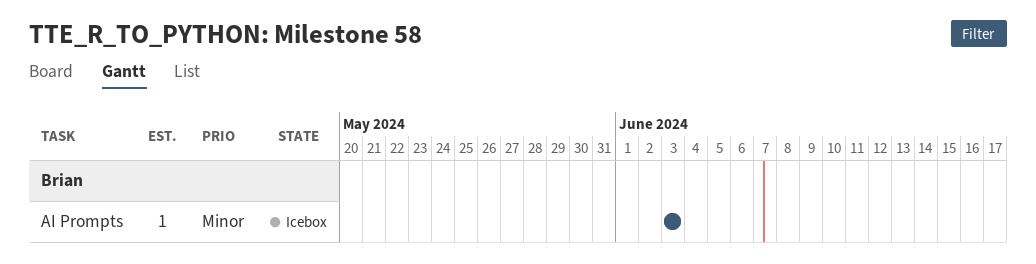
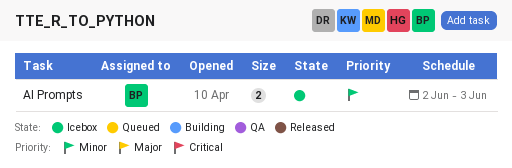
AI Prompts, estimate: 1 -> 2
AI Prompts, start: Jun 3 -> Jun 2

